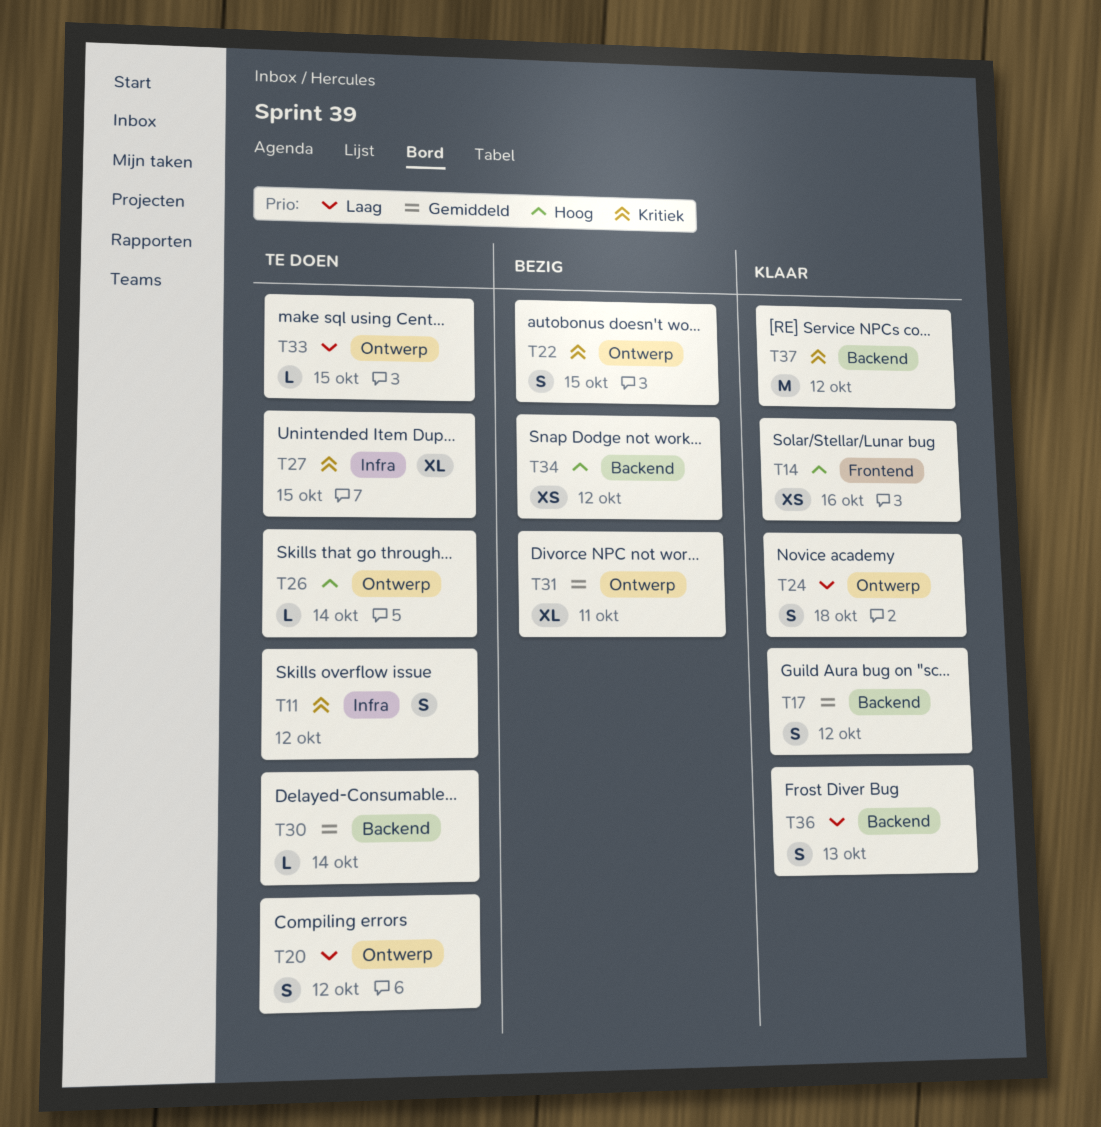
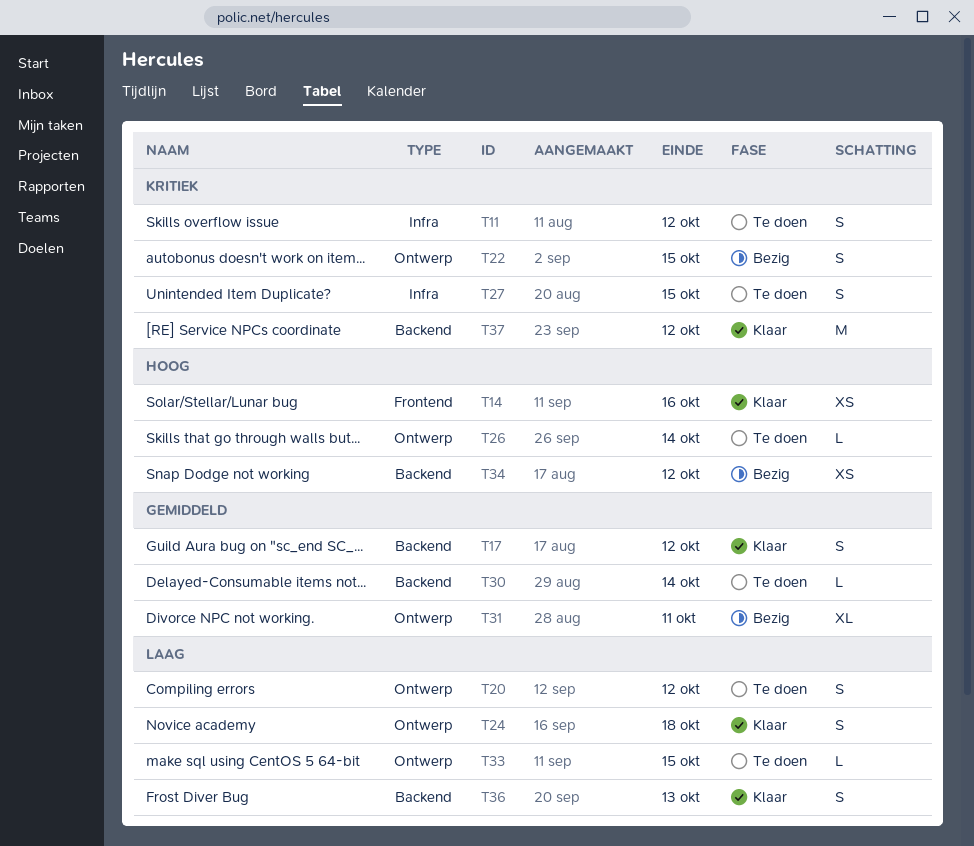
T27, estimate: XL -> S

